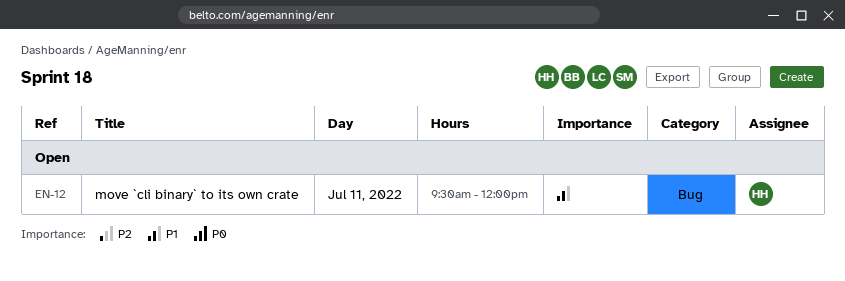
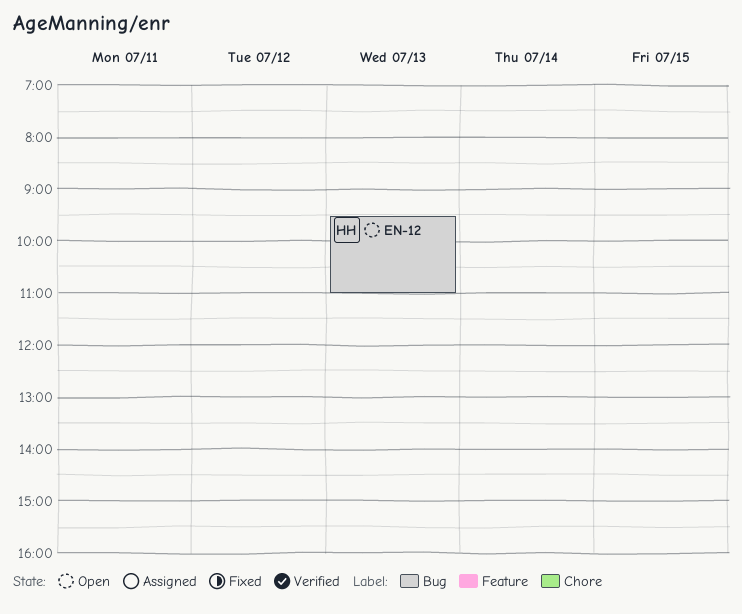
EN-12, day: Jul 11 -> Jul 13
EN-12, ends: 12:00 -> 11:00

